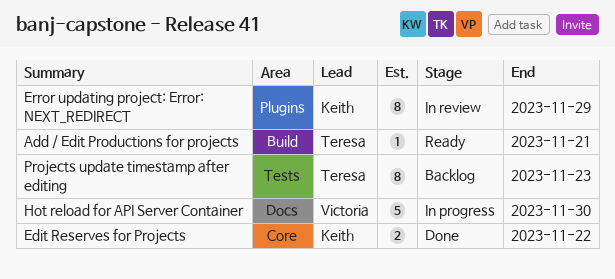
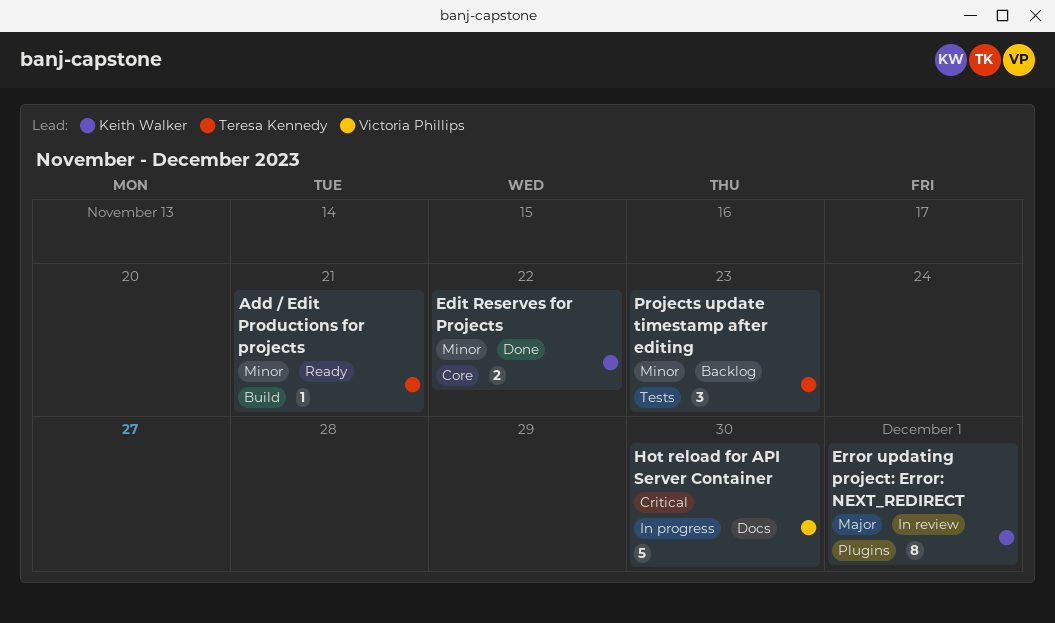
Error updating project: Error: NEXT_REDIRECT, due: Nov 29 -> Dec 1
Projects update timestamp after editing, estimate: 8 -> 3

